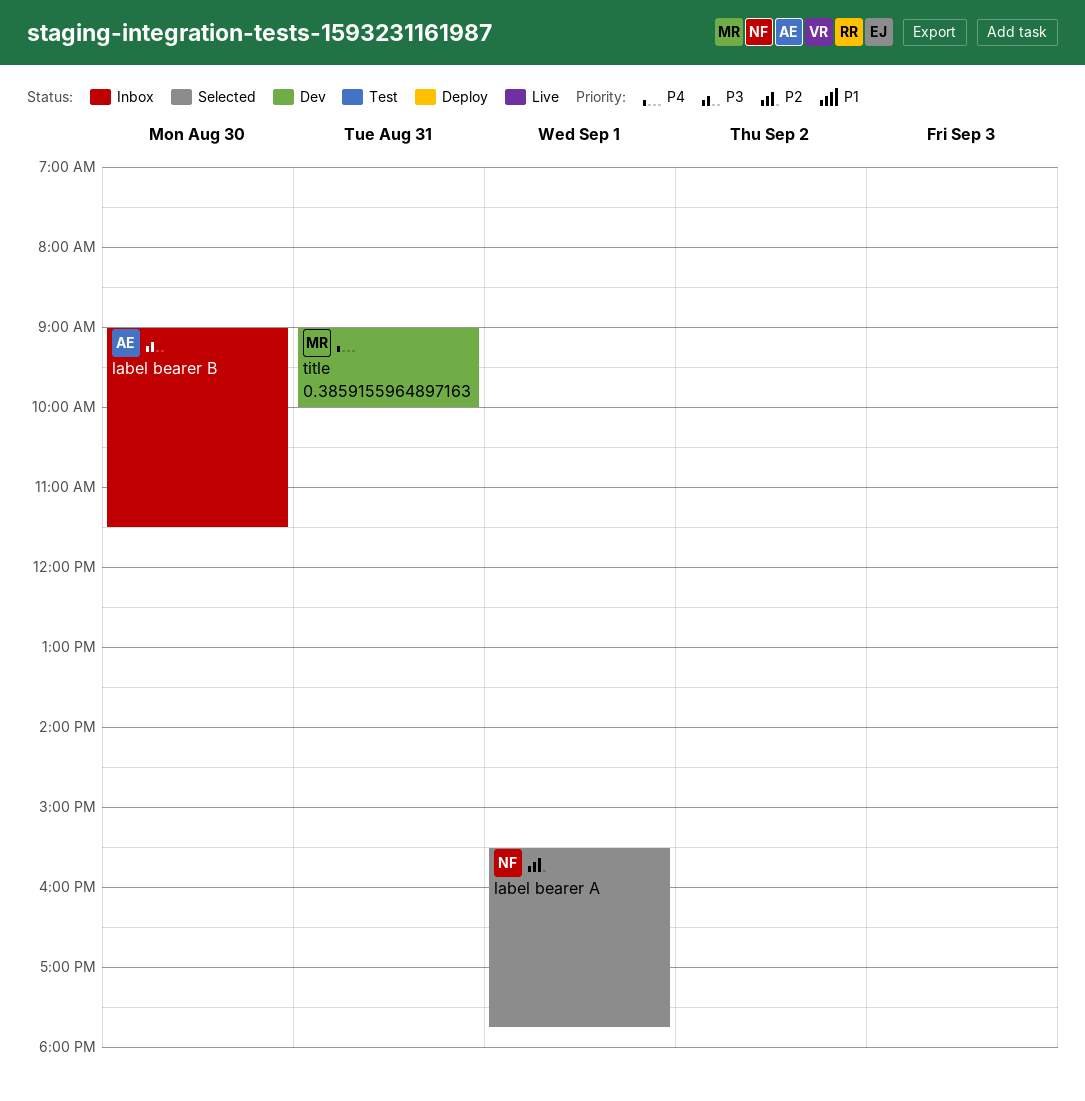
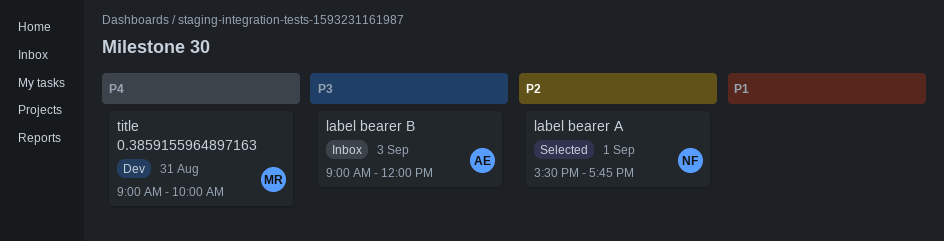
label bearer B, day: Aug 30 -> Sep 3
label bearer B, ends: 11:30 -> 12:00

